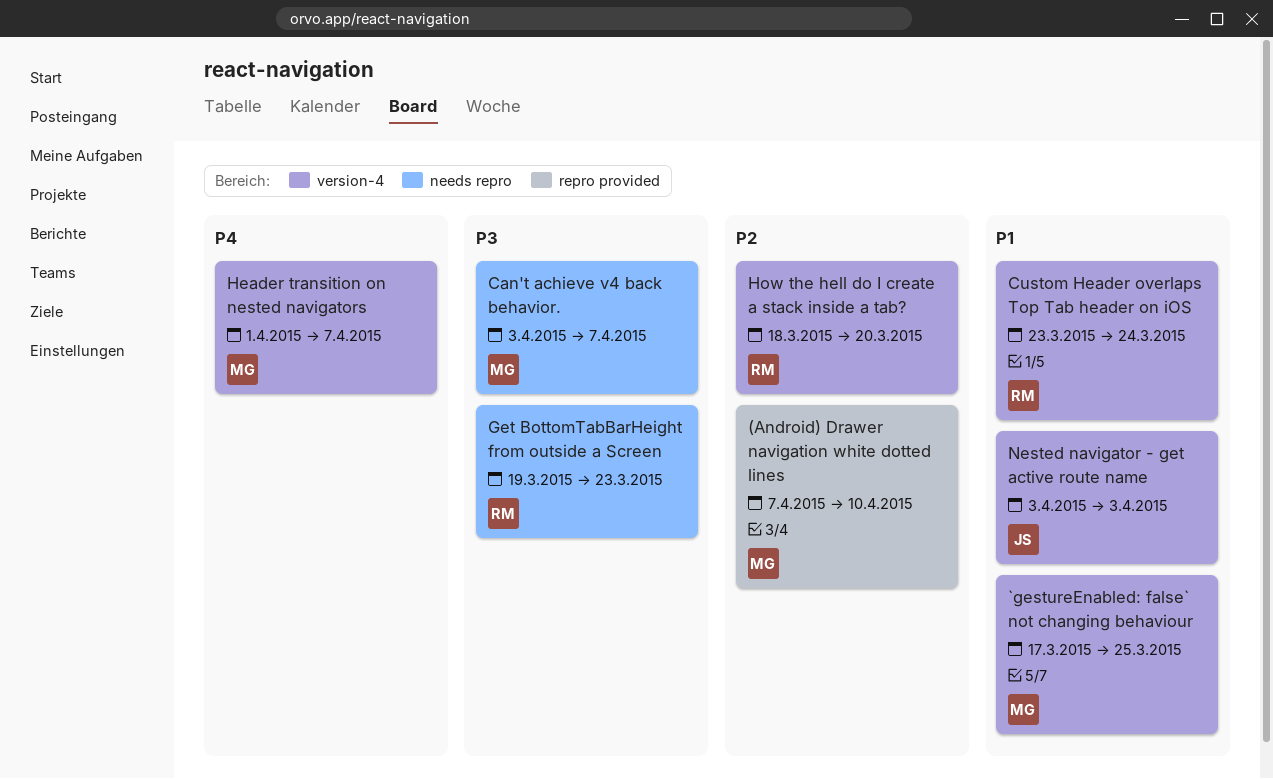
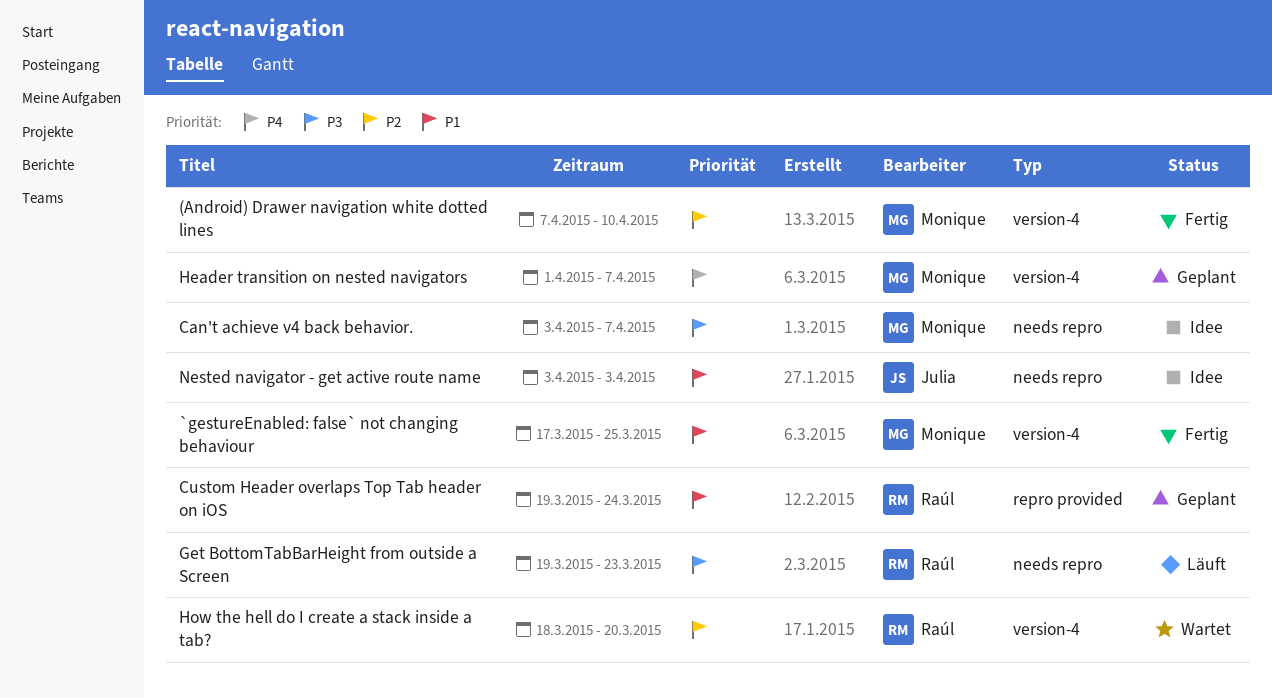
(Android) Drawer navigation white dotted lines, label: repro provided -> version-4
Custom Header overlaps Top Tab header on iOS, label: version-4 -> repro provided
Custom Header overlaps Top Tab header on iOS, start: Mar 23 -> Mar 19
Nested navigator - get active route name, label: version-4 -> needs repro

